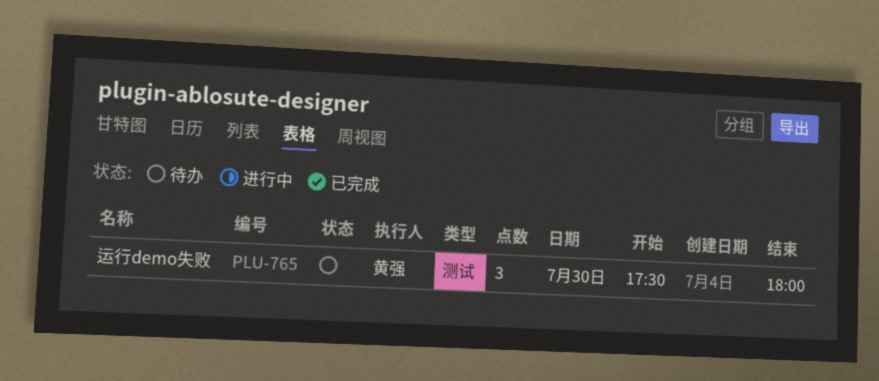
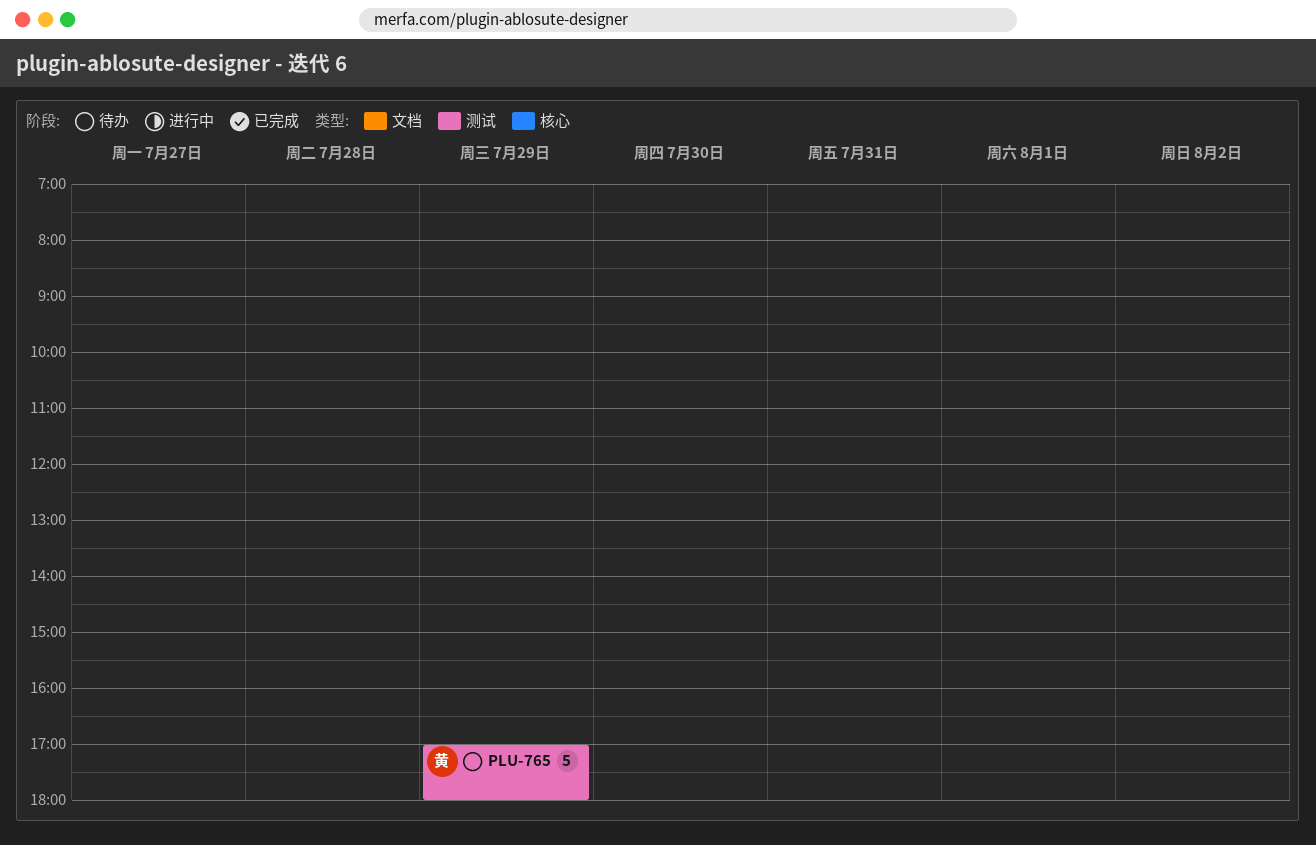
PLU-765, estimate: 3 -> 5
PLU-765, day: Jul 30 -> Jul 29
PLU-765, begins: 17:30 -> 17:00

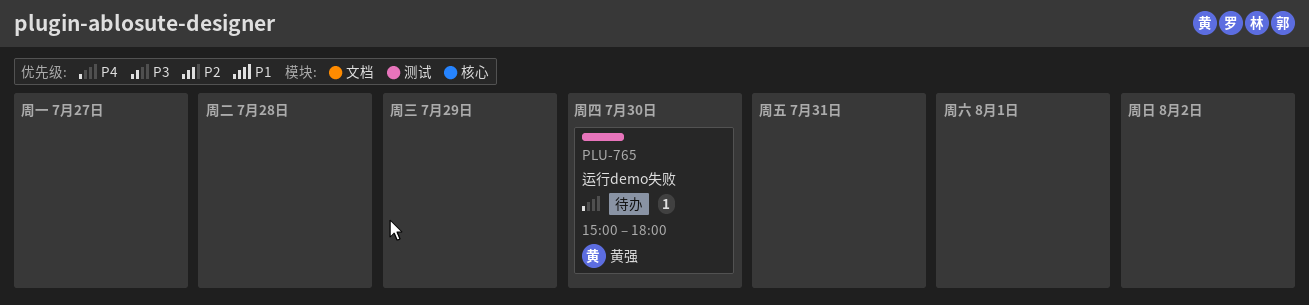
PLU-765, estimate: 5 -> 1
PLU-765, day: Jul 29 -> Jul 30
PLU-765, begins: 17:00 -> 15:00

